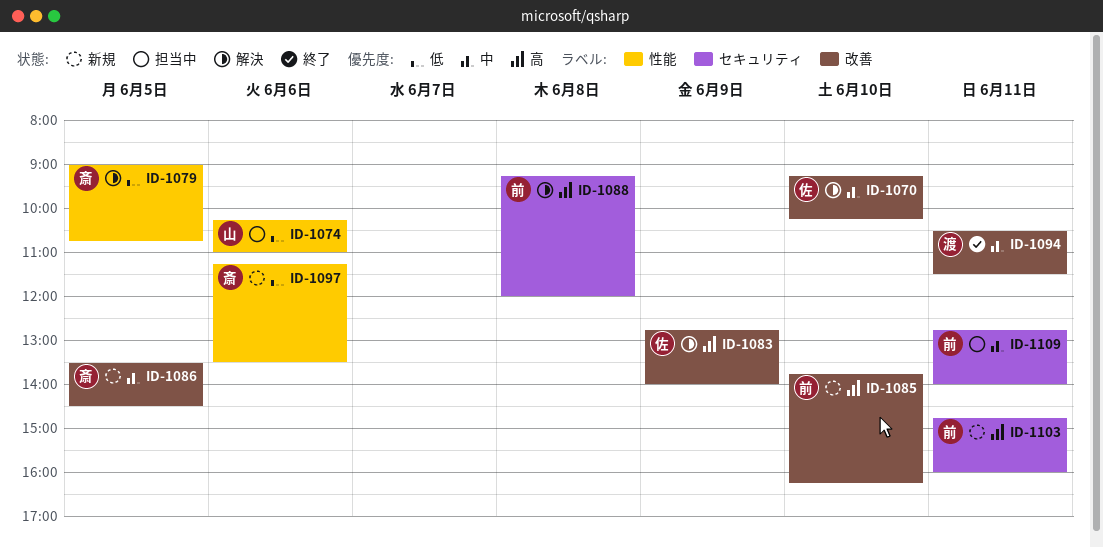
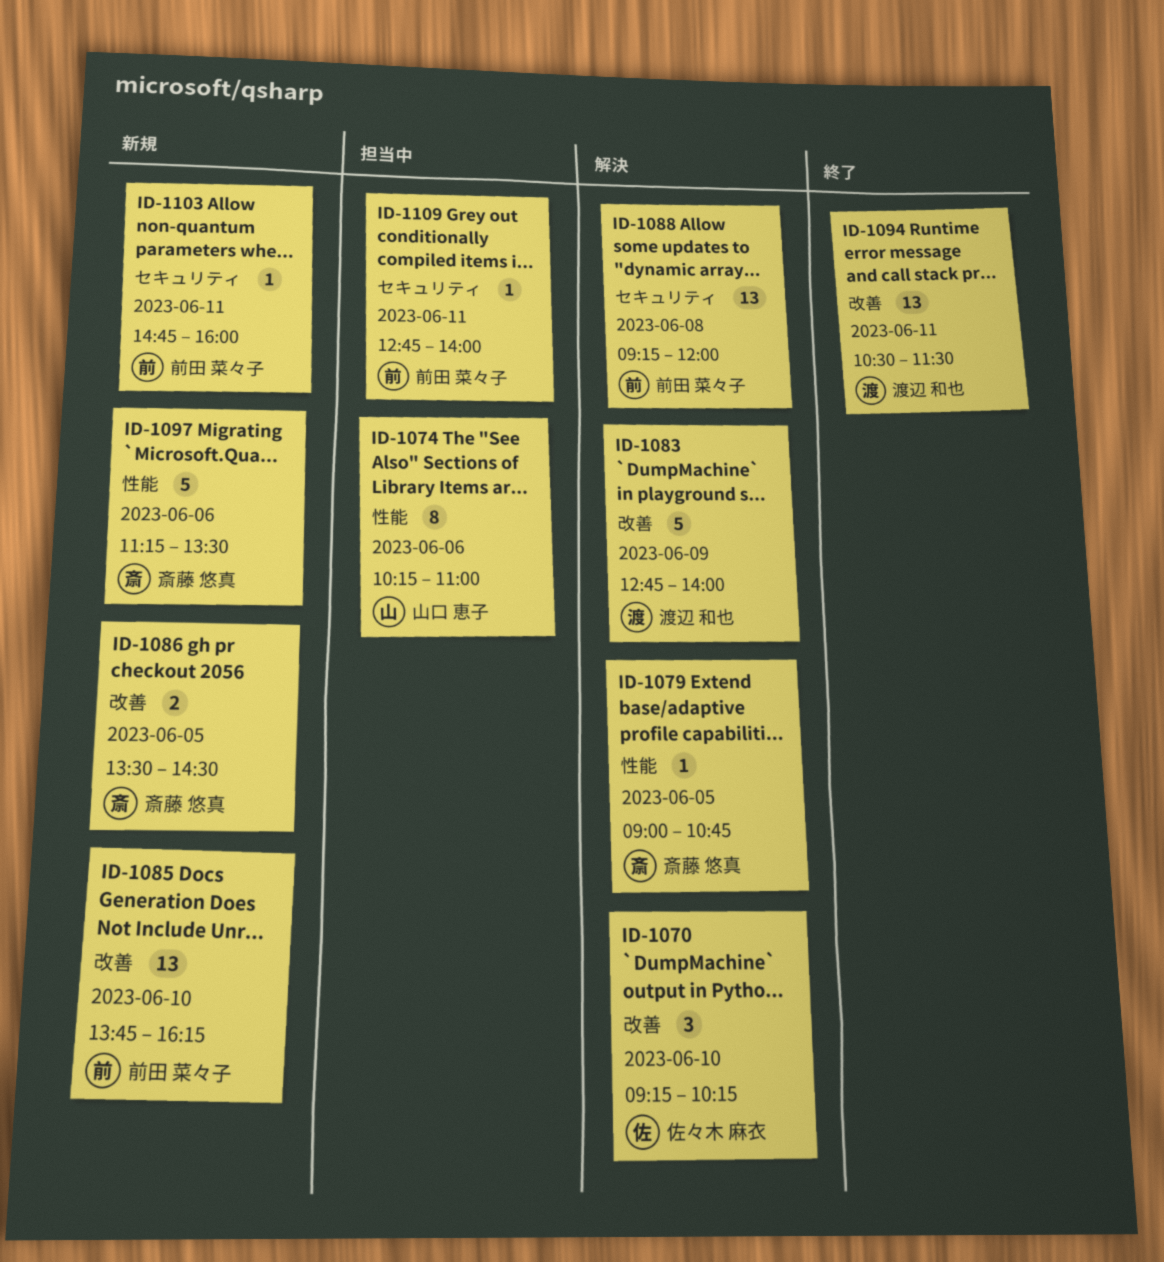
ID-1083, owner: 佐々木 麻衣 -> 渡辺 和也

